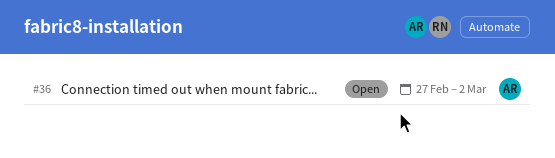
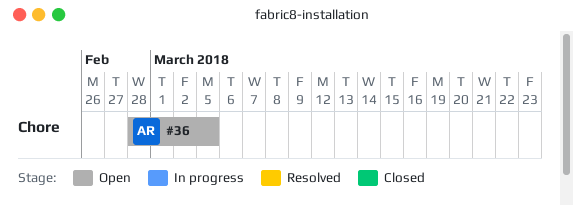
#36, start: Feb 27 -> Feb 28
#36, due: Mar 2 -> Mar 5

